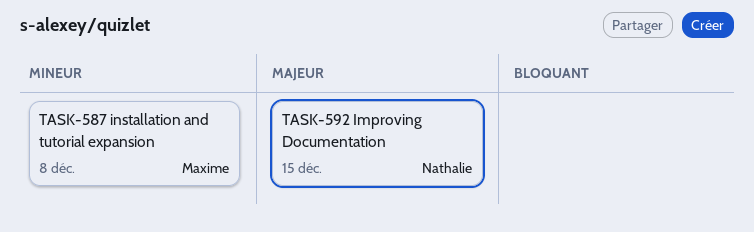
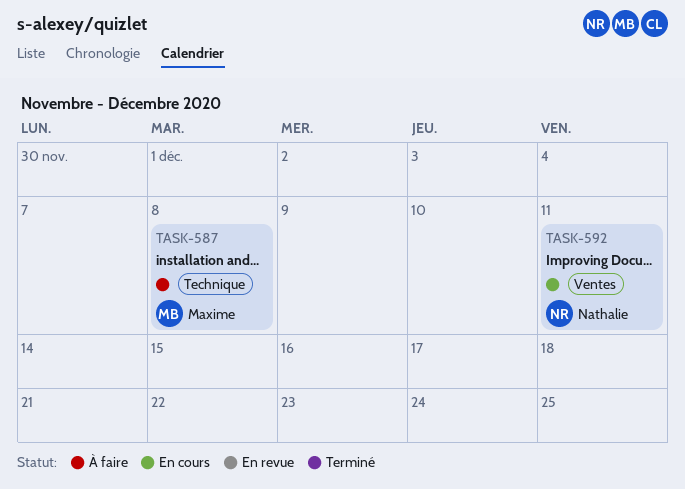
TASK-592, due: Dec 15 -> Dec 11

